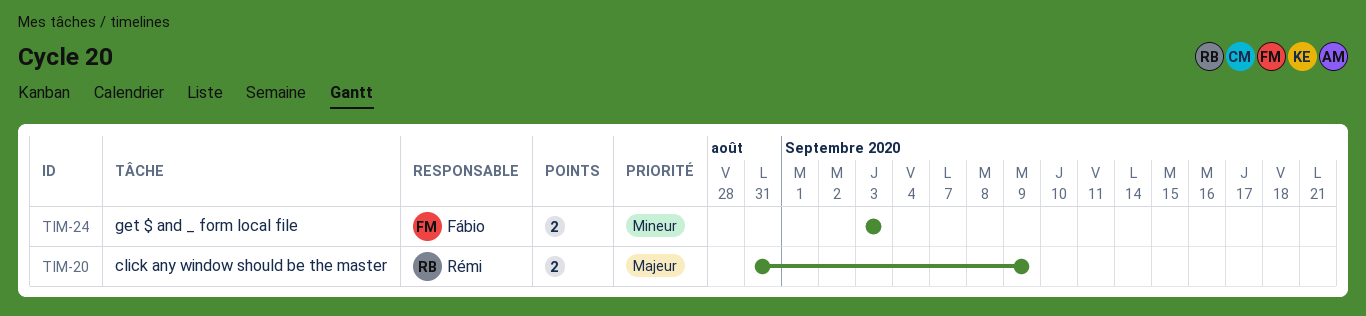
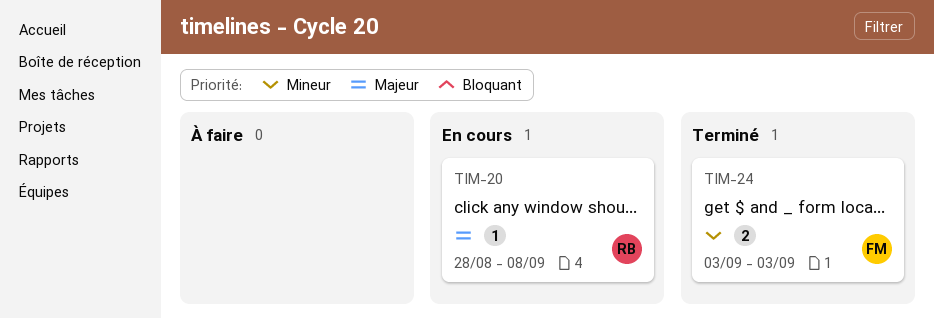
TIM-20, estimate: 2 -> 1
TIM-20, start: Aug 31 -> Aug 28
TIM-20, due: Sep 9 -> Sep 8

